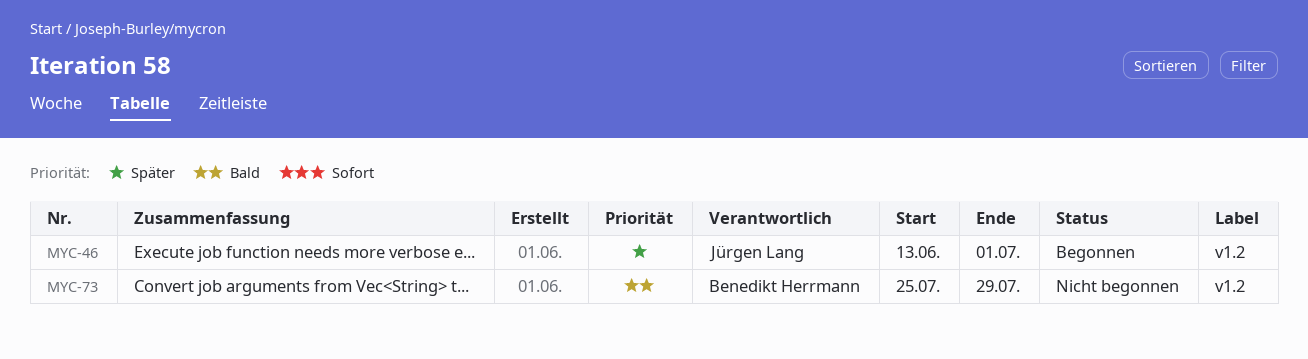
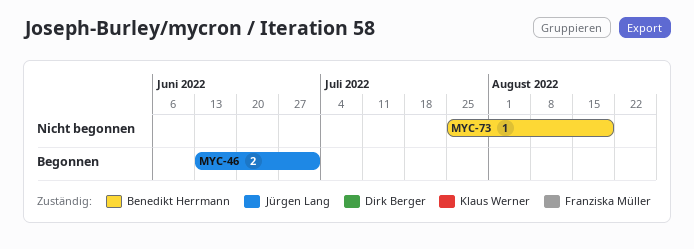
MYC-73, due: Jul 29 -> Aug 19

